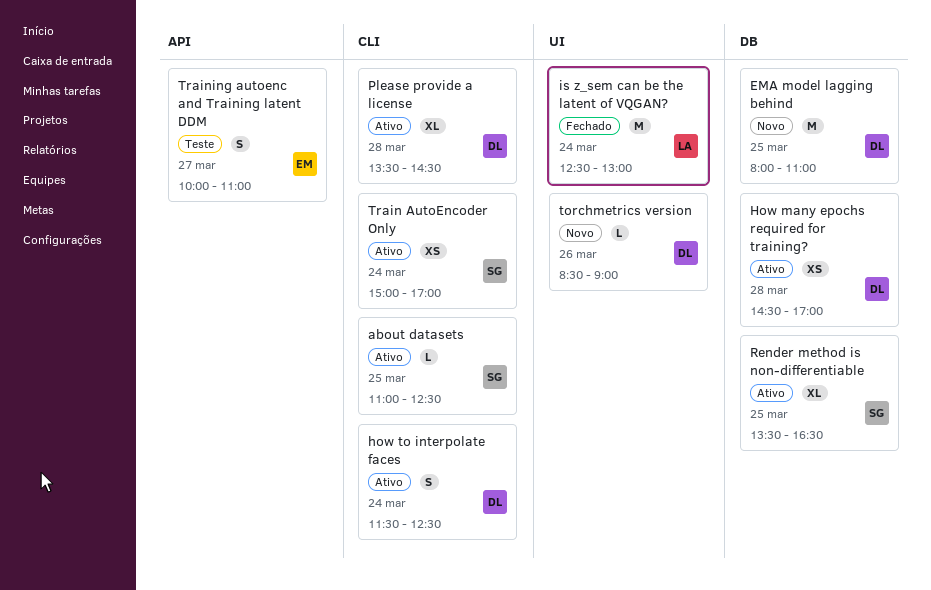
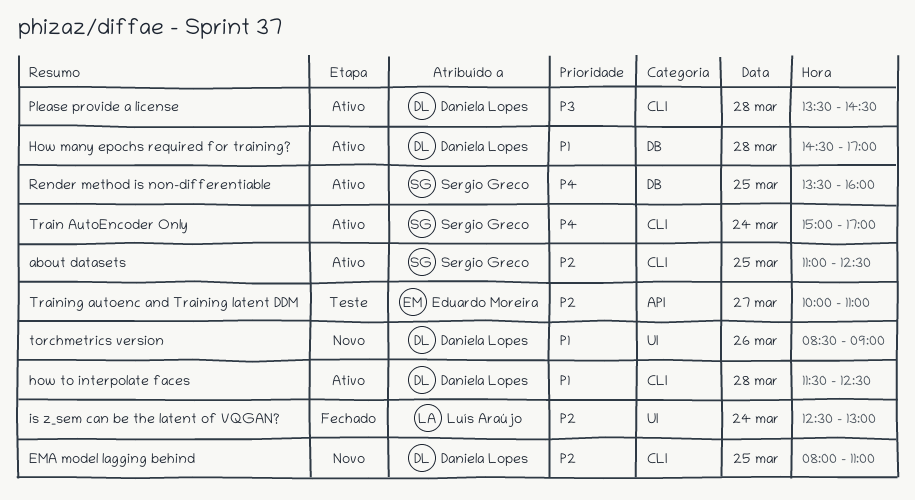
EMA model lagging behind, label: DB -> CLI
how to interpolate faces, day: Mar 24 -> Mar 28
Render method is non-differentiable, ends: 16:30 -> 16:00

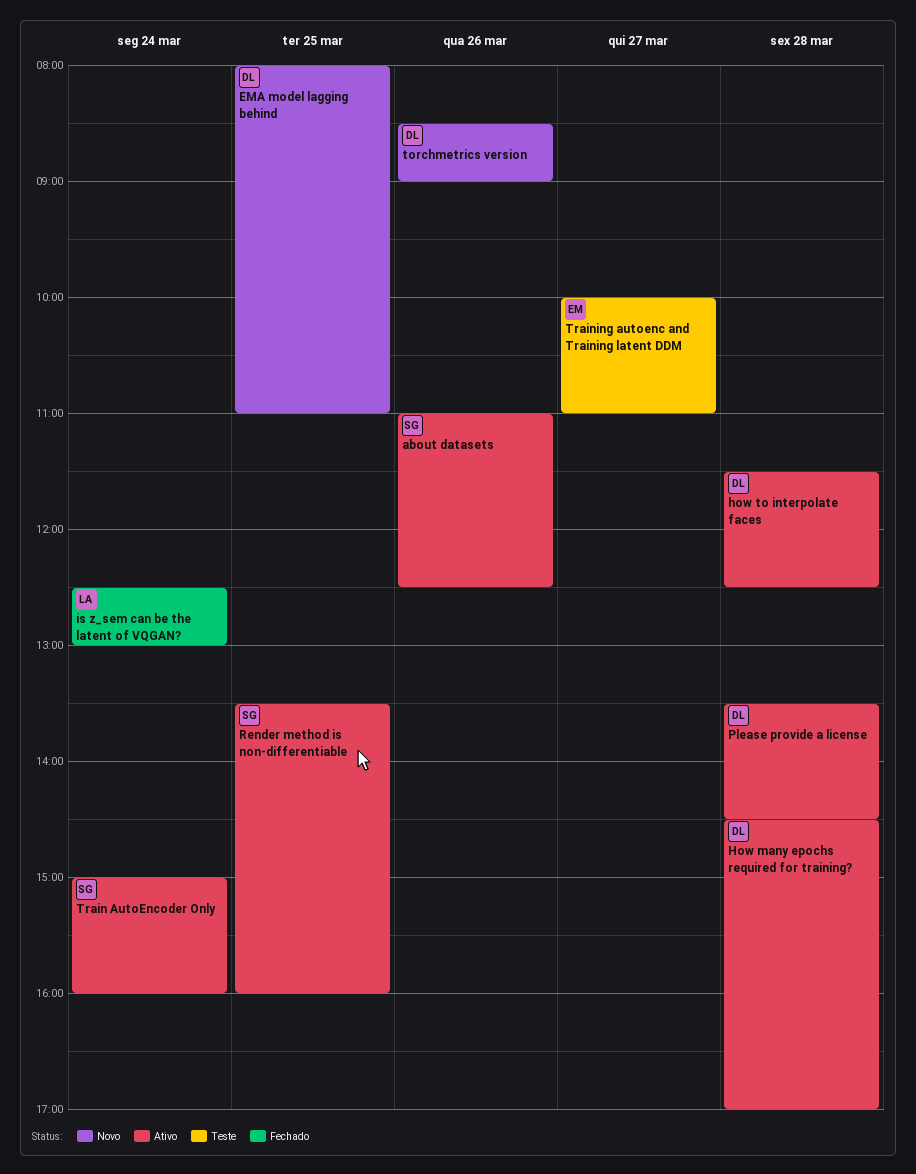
about datasets, day: Mar 25 -> Mar 26
Train AutoEncoder Only, ends: 17:00 -> 16:00

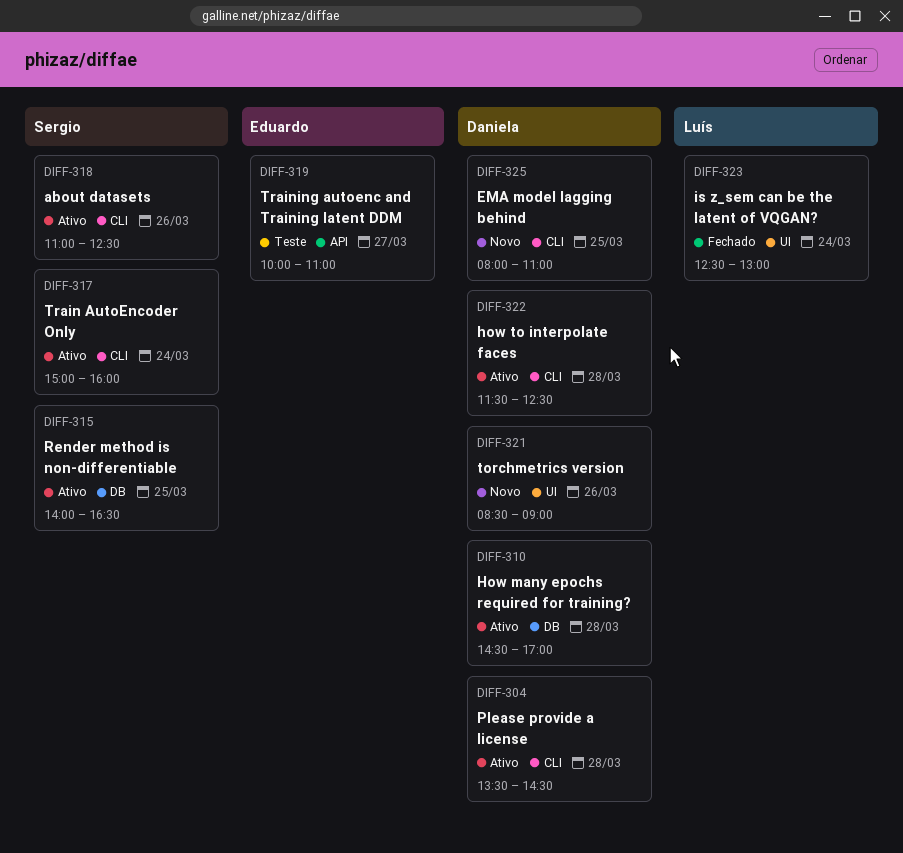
Render method is non-differentiable, begins: 13:30 -> 14:00
Render method is non-differentiable, ends: 16:00 -> 16:30

